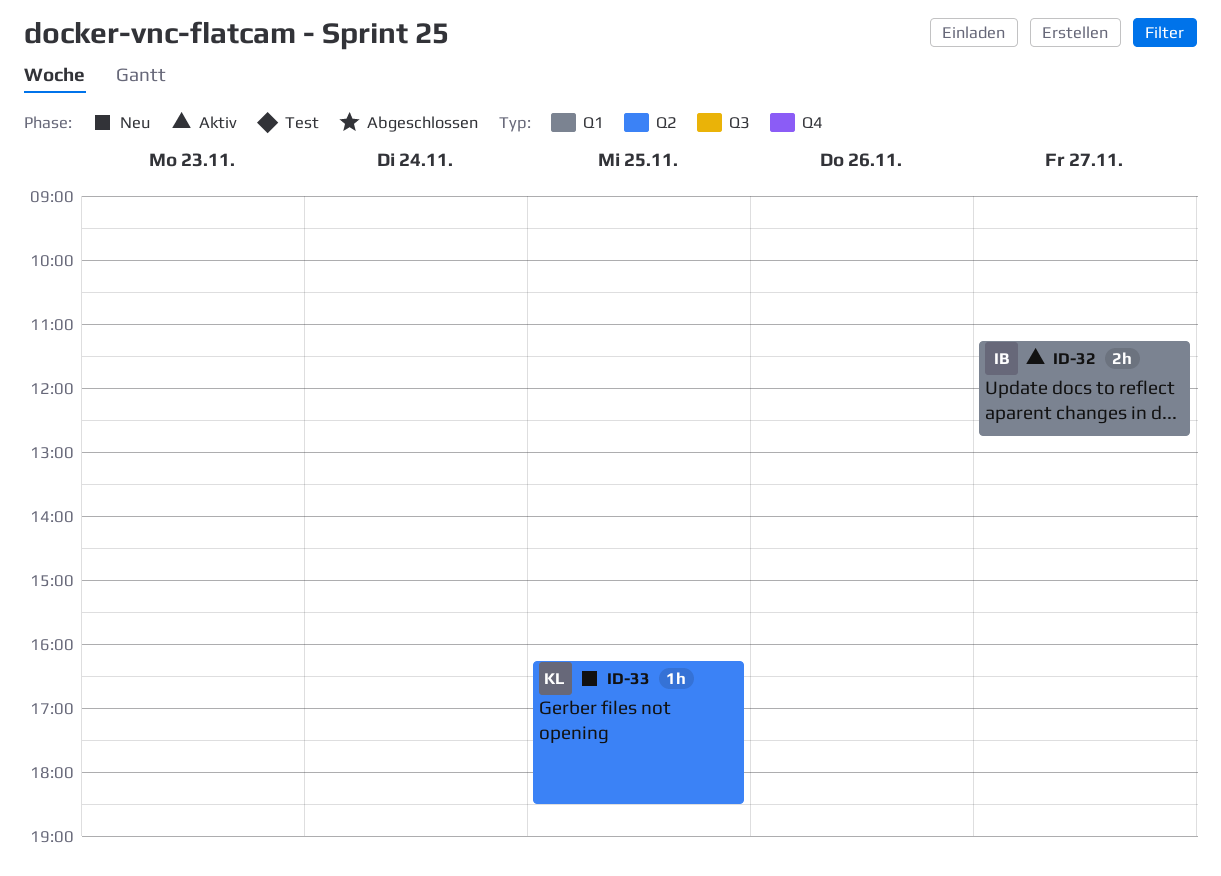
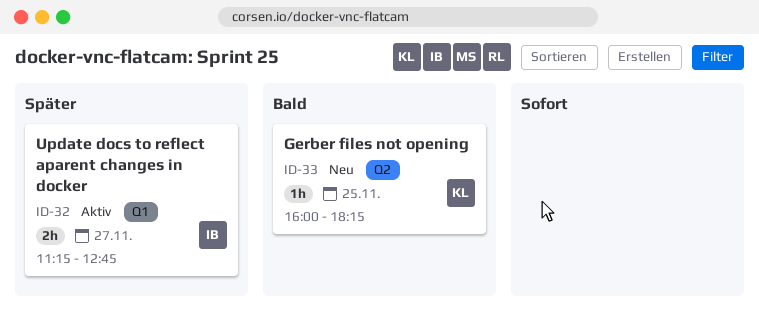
ID-33, begins: 16:15 -> 16:00
ID-33, ends: 18:30 -> 18:15

